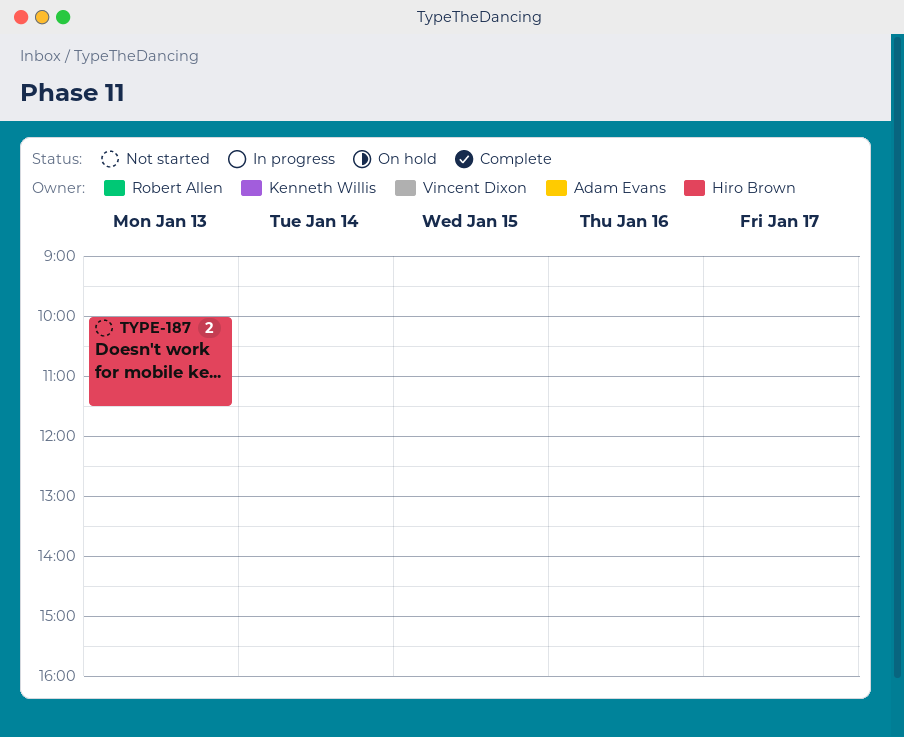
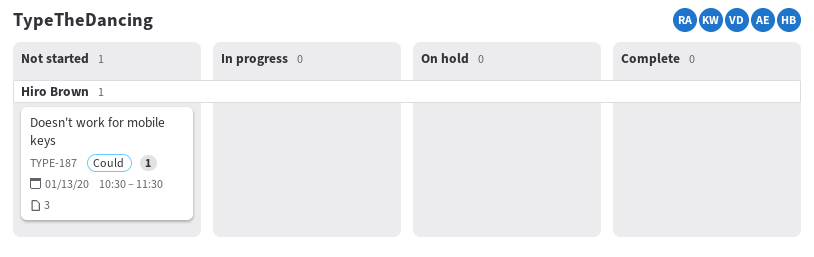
TYPE-187, estimate: 2 -> 1
TYPE-187, begins: 10:00 -> 10:30

